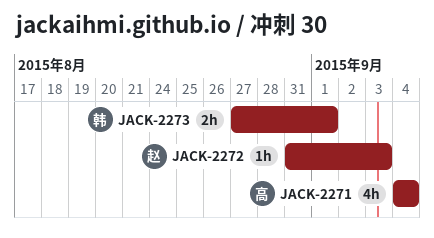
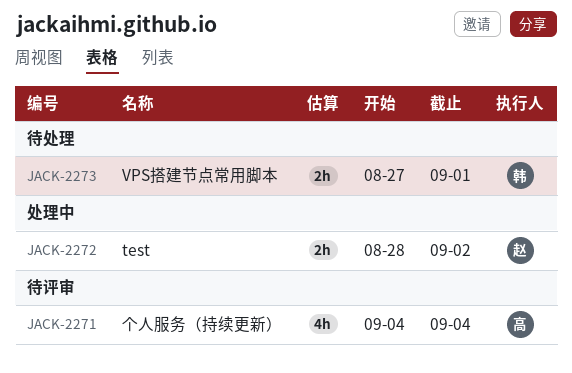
JACK-2272, estimate: 1h -> 2h
JACK-2272, start: Aug 31 -> Aug 28
JACK-2272, due: Sep 3 -> Sep 2

